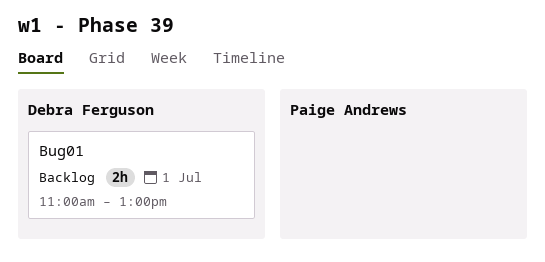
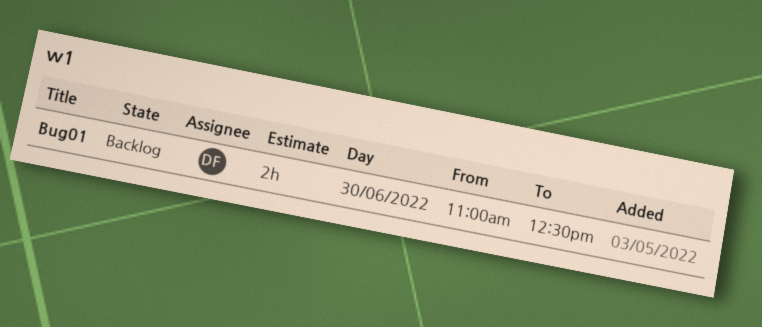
Bug01, day: Jul 1 -> Jun 30
Bug01, ends: 13:00 -> 12:30

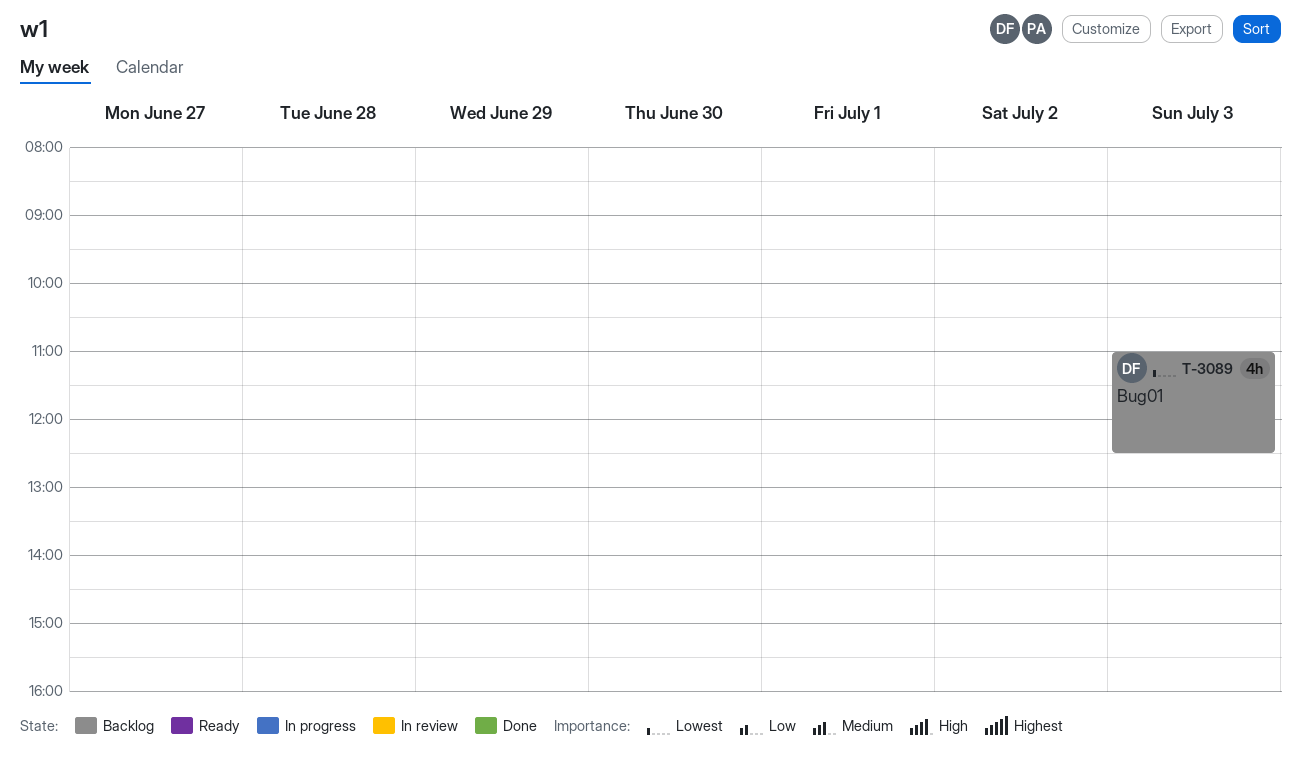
Bug01, estimate: 2h -> 4h
Bug01, day: Jun 30 -> Jul 3

